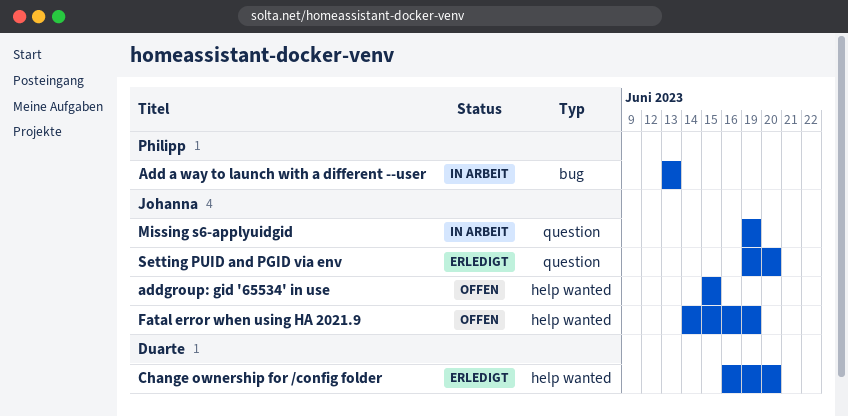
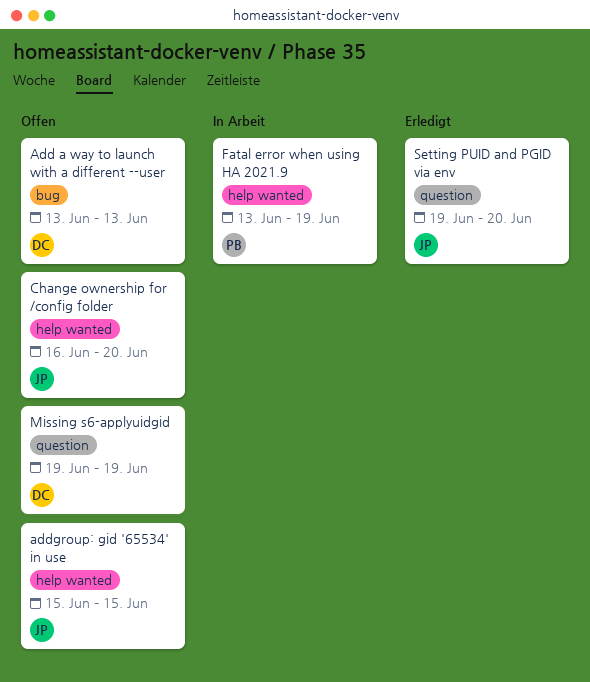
Add a way to launch with a different --user, status: In Arbeit -> Offen
Add a way to launch with a different --user, owner: Philipp -> Duarte
Change ownership for /config folder, status: Erledigt -> Offen
Change ownership for /config folder, owner: Duarte -> Johanna
Fatal error when using HA 2021.9, status: Offen -> In Arbeit
Fatal error when using HA 2021.9, owner: Johanna -> Philipp
Fatal error when using HA 2021.9, start: Jun 14 -> Jun 13
Missing s6-applyuidgid, status: In Arbeit -> Offen
Missing s6-applyuidgid, owner: Johanna -> Duarte

